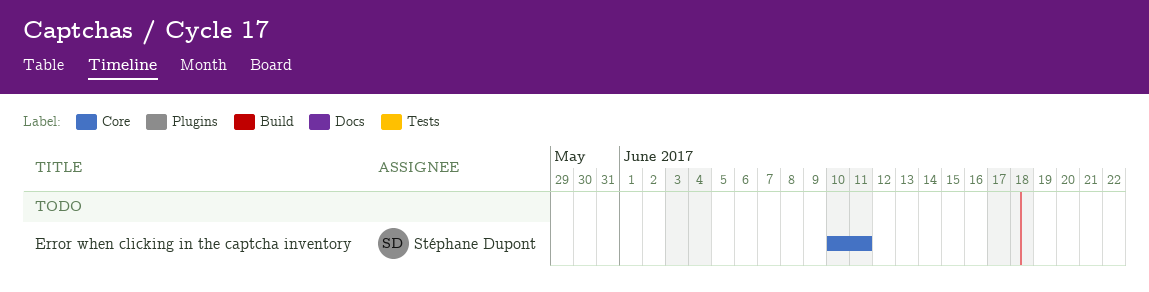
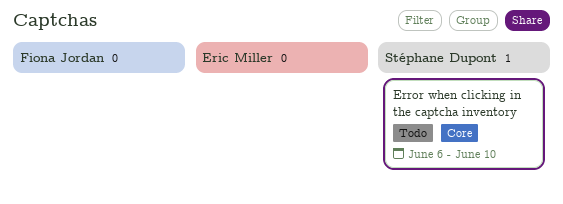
Error when clicking in the captcha inventory, start: Jun 10 -> Jun 6
Error when clicking in the captcha inventory, due: Jun 11 -> Jun 10

